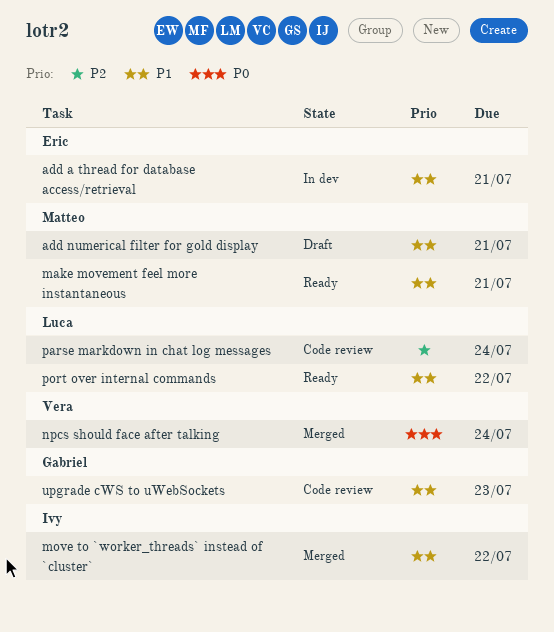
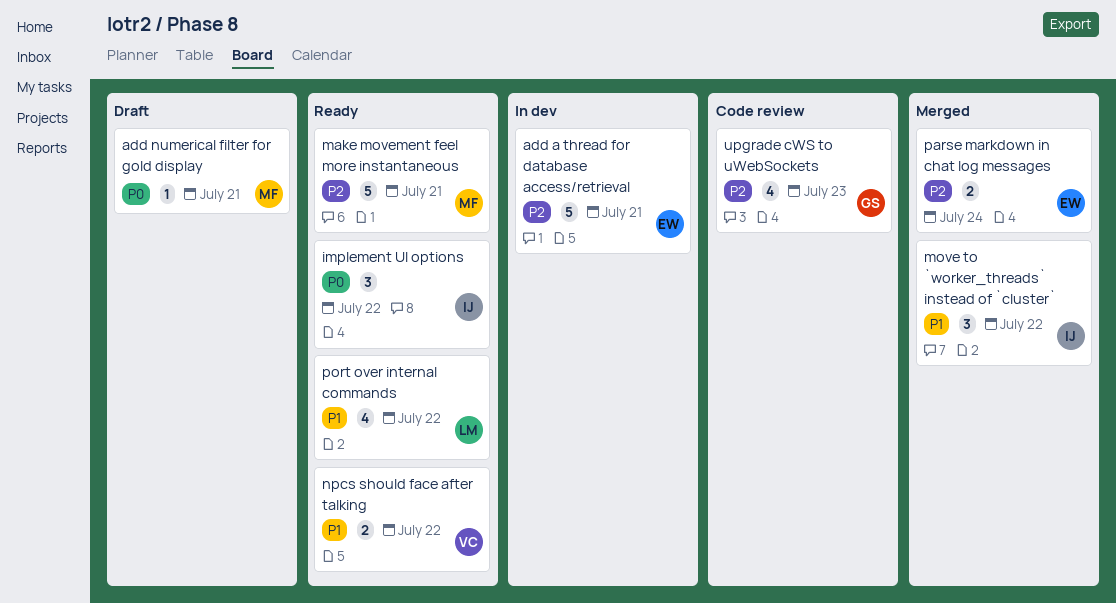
add a thread for database access/retrieval, priority: P1 -> P2
add numerical filter for gold display, priority: P1 -> P0
implement UI options: none -> present
make movement feel more instantaneous, priority: P1 -> P2
npcs should face after talking, status: Merged -> Ready
npcs should face after talking, priority: P0 -> P1
npcs should face after talking, due: Jul 24 -> Jul 22
parse markdown in chat log messages, status: Code review -> Merged
parse markdown in chat log messages, owner: Luca -> Eric
upgrade cWS to uWebSockets, priority: P1 -> P2

